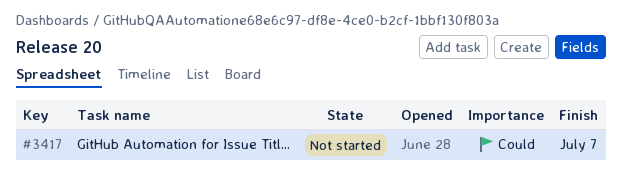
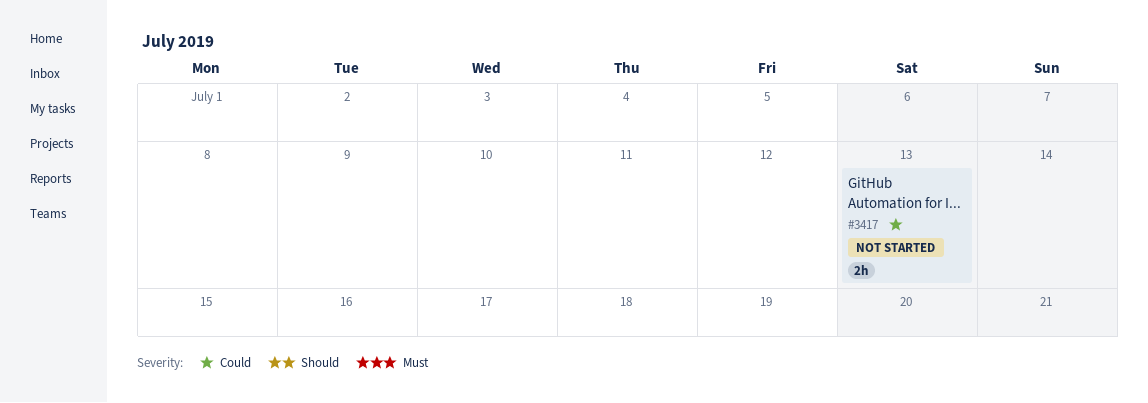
#3417, due: Jul 7 -> Jul 13

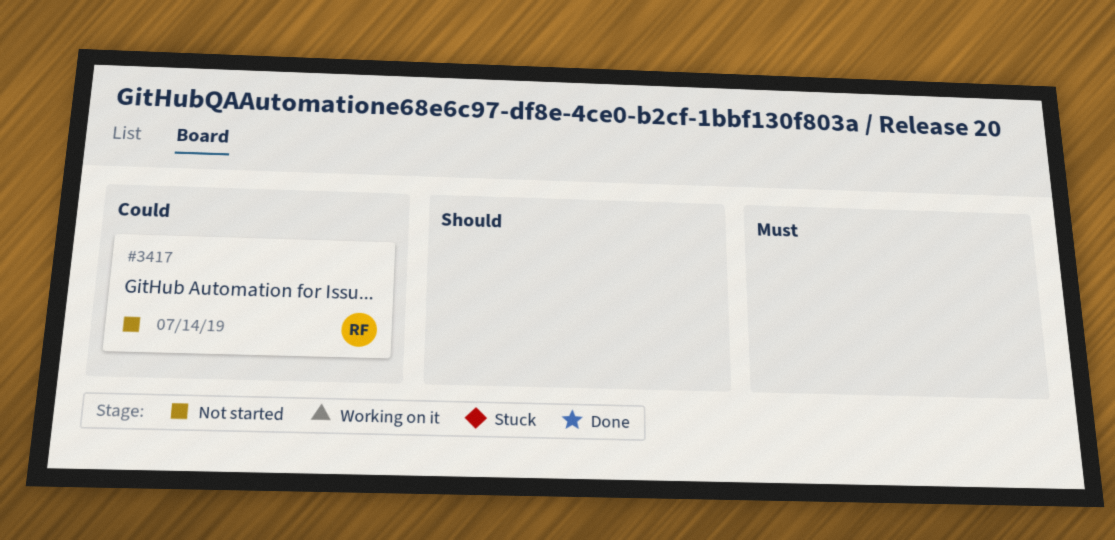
#3417, due: Jul 13 -> Jul 14

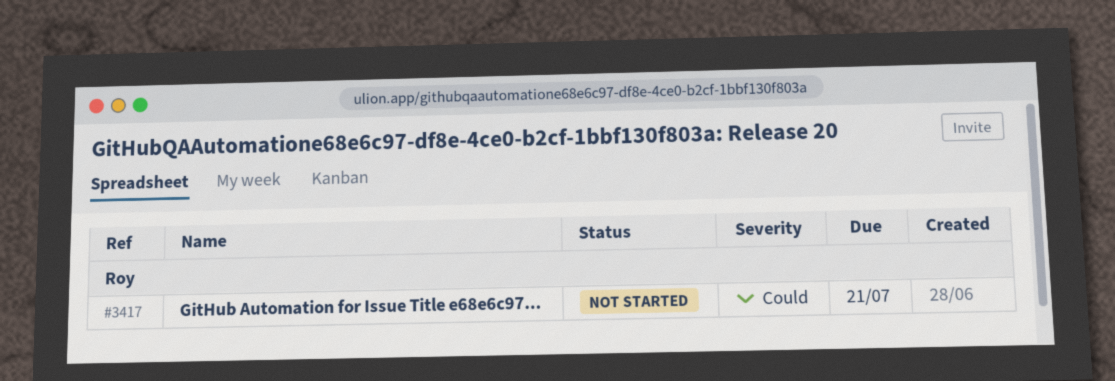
#3417, due: Jul 14 -> Jul 21

